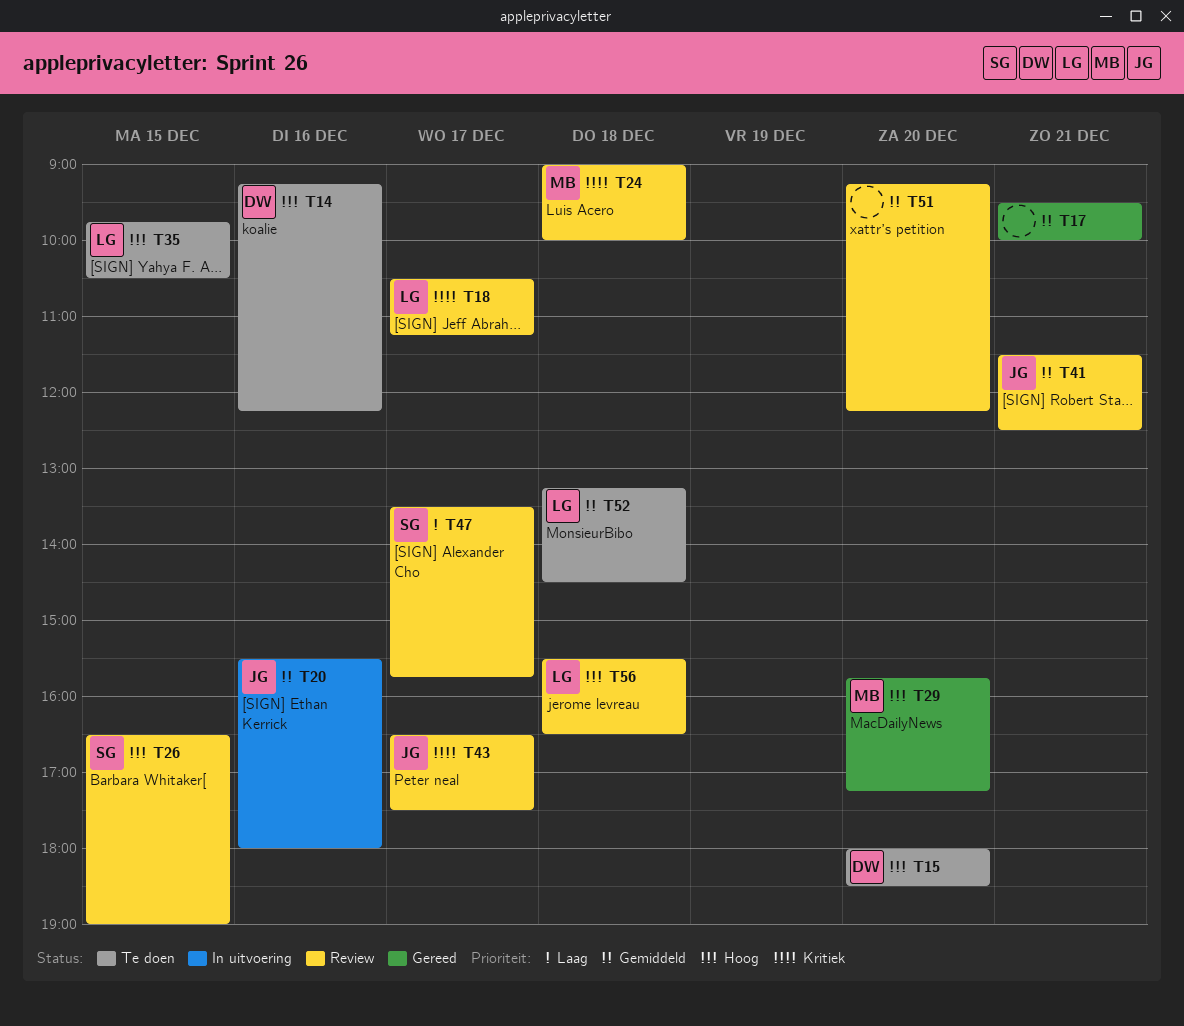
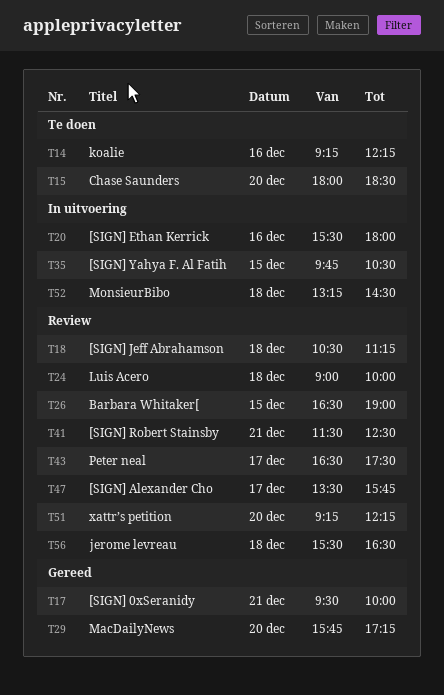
T18, day: Dec 17 -> Dec 18
T35, status: Te doen -> In uitvoering
T52, status: Te doen -> In uitvoering

